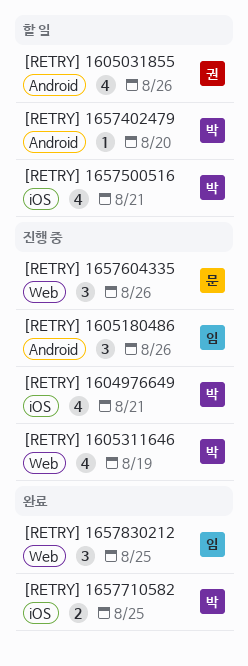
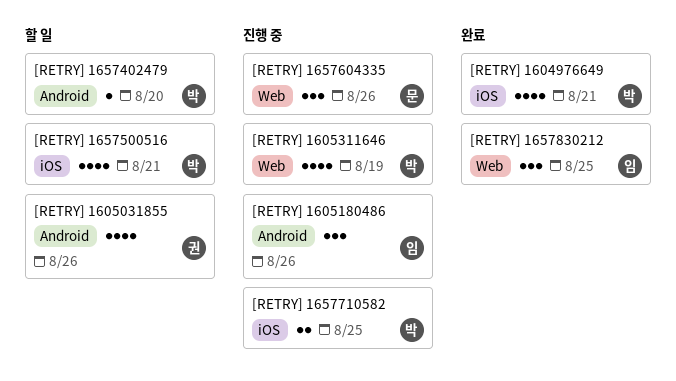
[RETRY] 1604976649, status: 진행 중 -> 완료
[RETRY] 1657710582, status: 완료 -> 진행 중

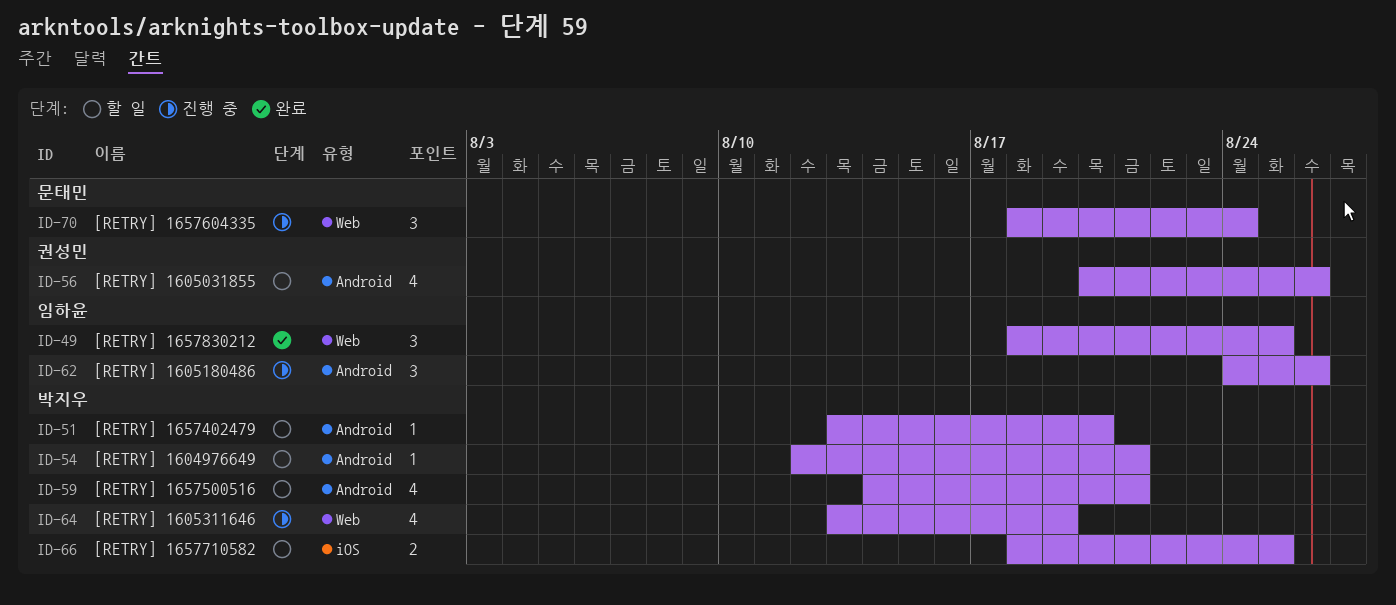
[RETRY] 1604976649, status: 완료 -> 할 일
[RETRY] 1604976649, label: iOS -> Android
[RETRY] 1604976649, estimate: 4 -> 1
[RETRY] 1657500516, label: iOS -> Android
[RETRY] 1657604335, due: Aug 26 -> Aug 24
[RETRY] 1657710582, status: 진행 중 -> 할 일

